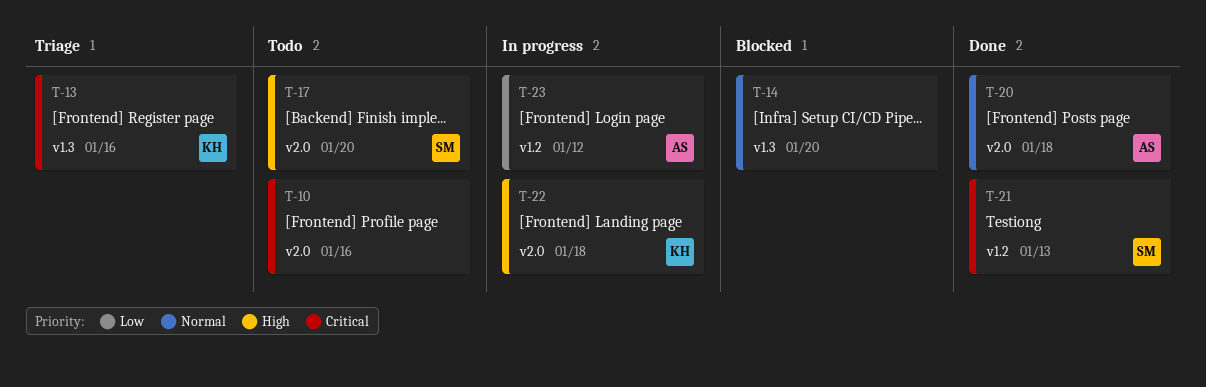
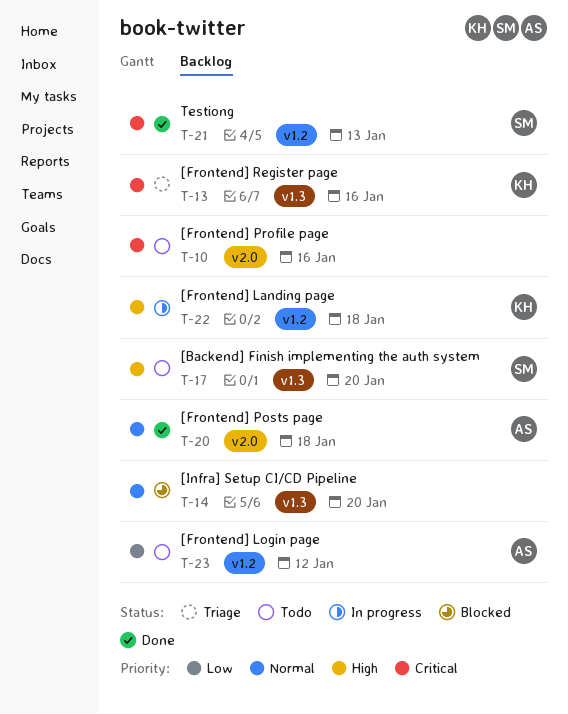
T-17, label: v2.0 -> v1.3
T-22, label: v2.0 -> v1.2
T-23, status: In progress -> Todo

